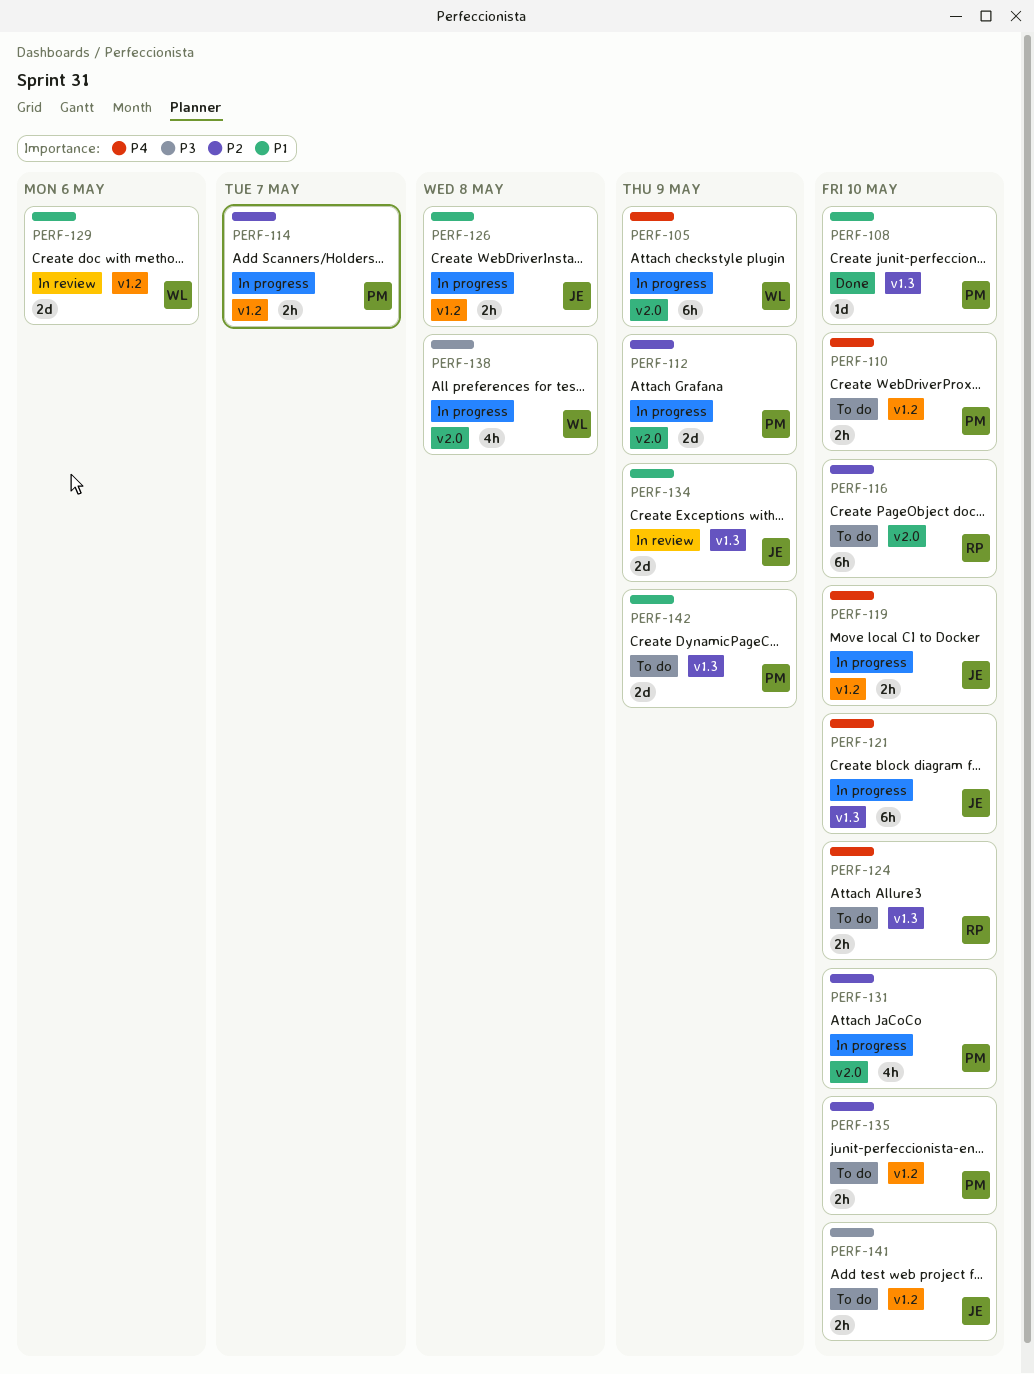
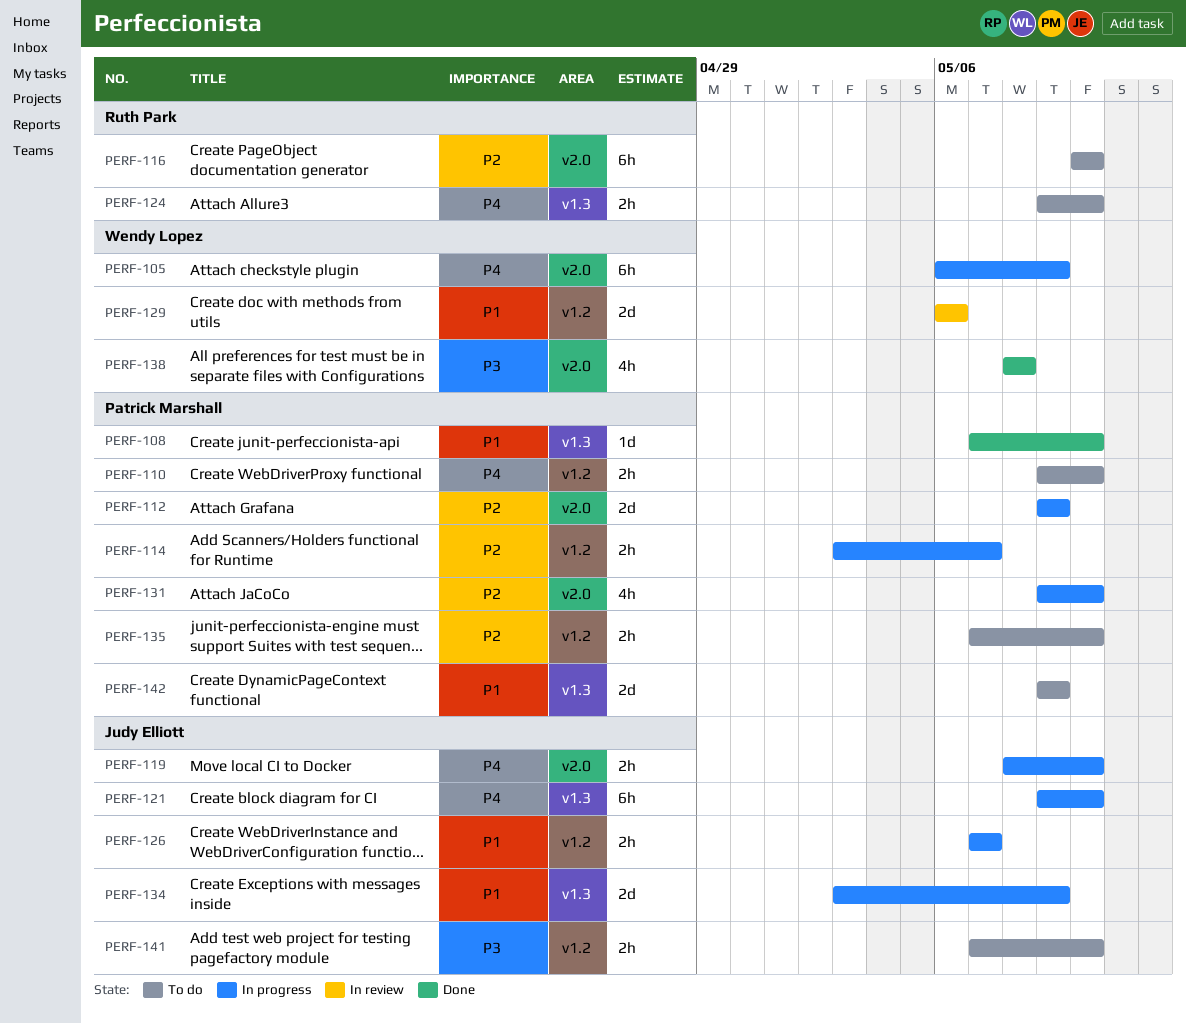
PERF-119, label: v1.2 -> v2.0
PERF-126, due: May 8 -> May 7
PERF-134, status: In review -> In progress
PERF-138, status: In progress -> Done

